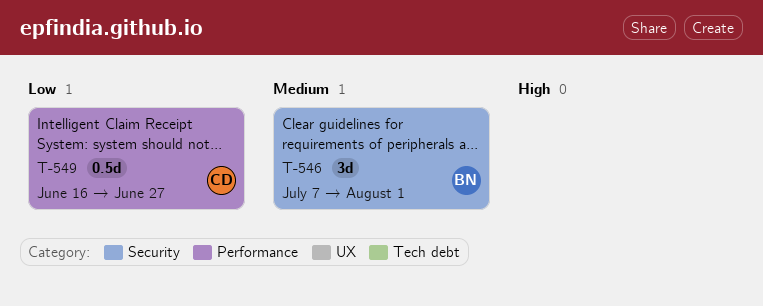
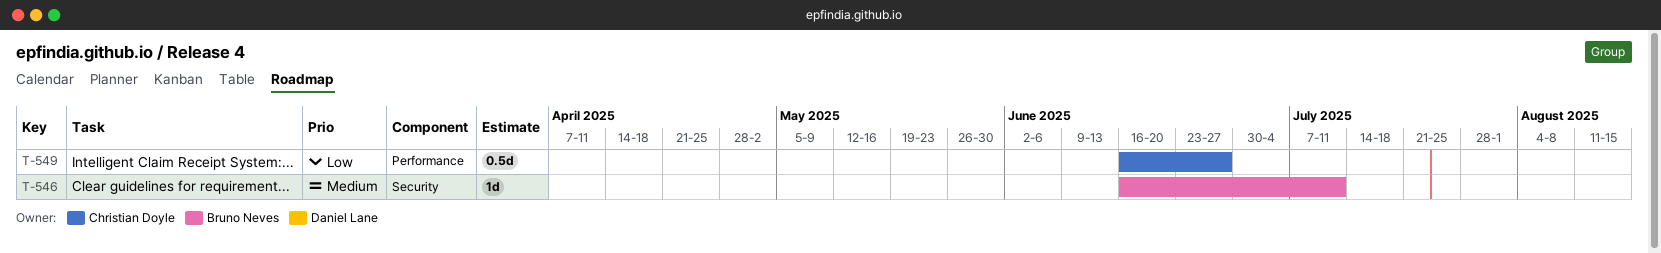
T-546, estimate: 3d -> 1d
T-546, start: Jul 7 -> Jun 16
T-546, due: Aug 1 -> Jul 11

